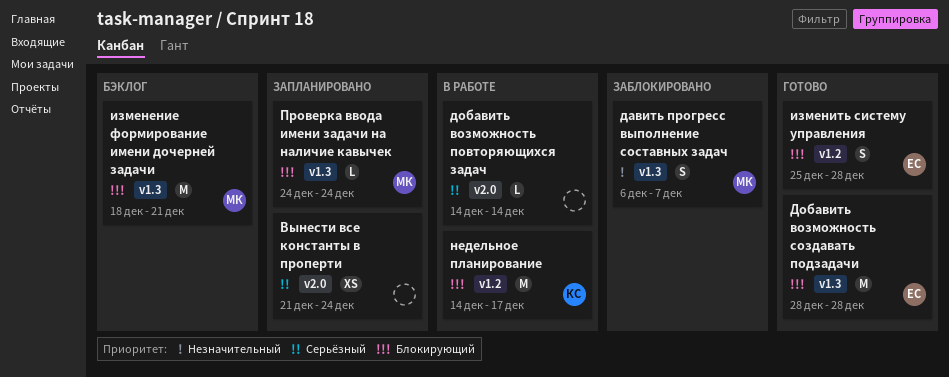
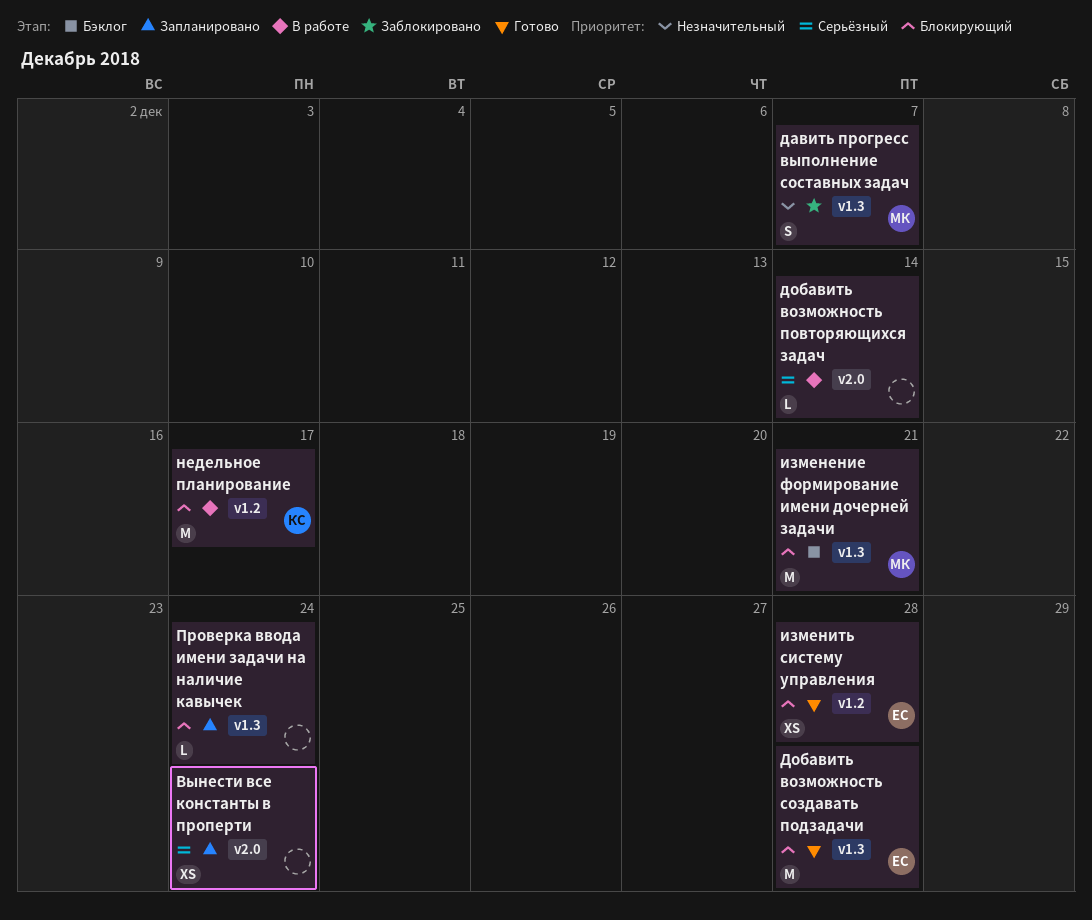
изменить систему управления, estimate: S -> XS
Проверка ввода имени задачи на наличие кавычек, owner: МК -> none

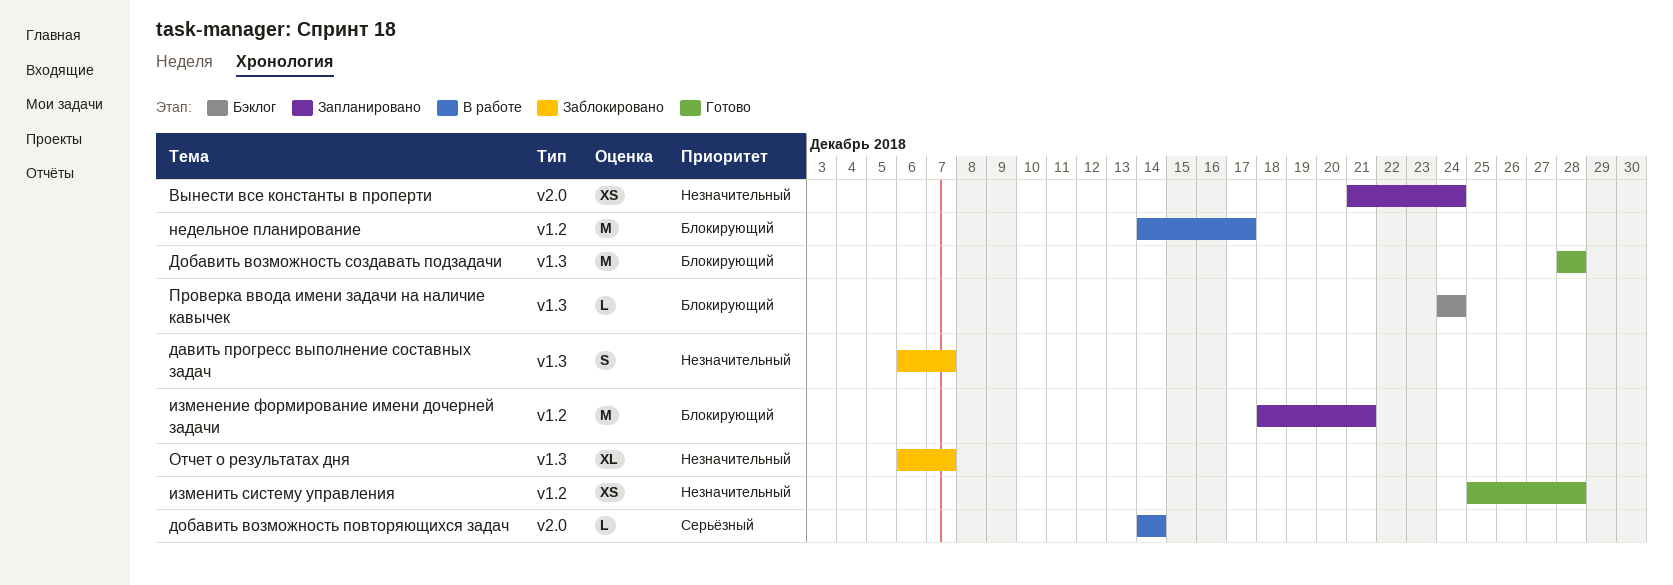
Вынести все константы в проперти, priority: Серьёзный -> Незначительный
изменение формирование имени дочерней задачи, status: Бэклог -> Запланировано
изменение формирование имени дочерней задачи, label: v1.3 -> v1.2
изменить систему управления, priority: Блокирующий -> Незначительный
Отчет о результатах дня: none -> present
Проверка ввода имени задачи на наличие кавычек, status: Запланировано -> Бэклог

